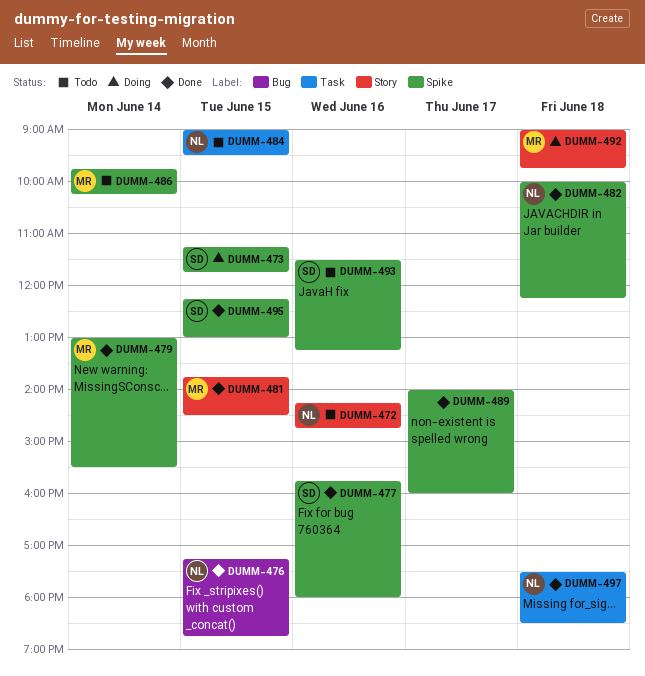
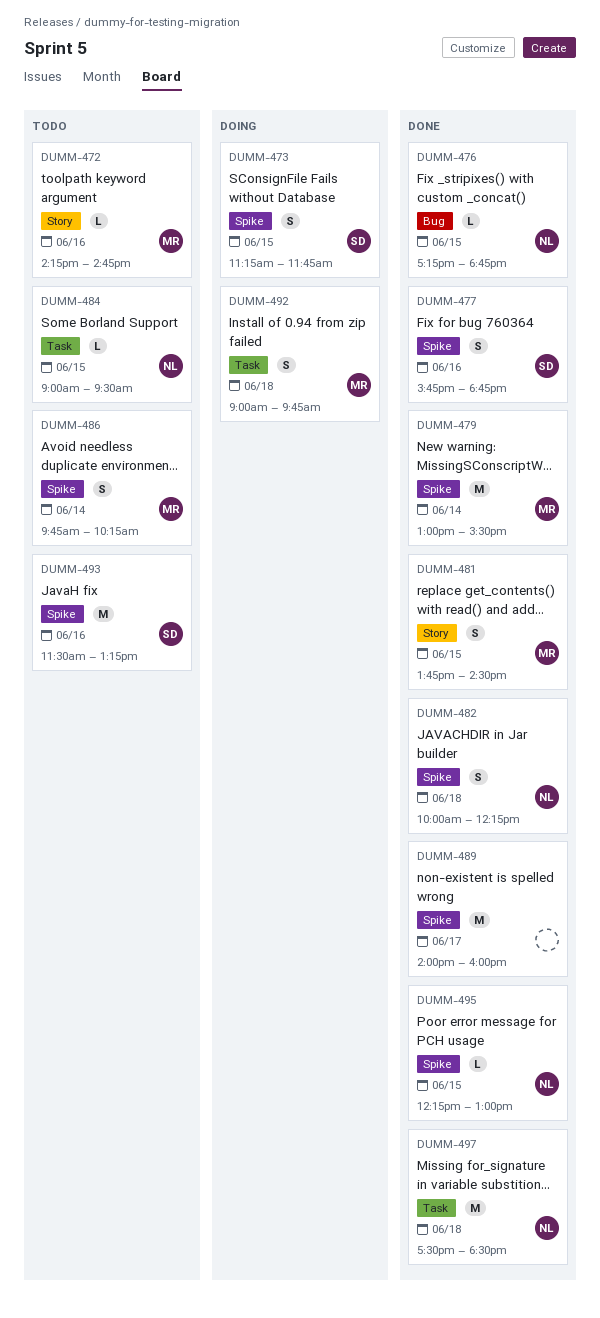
DUMM-472, owner: NL -> MR
DUMM-477, ends: 18:00 -> 18:45
DUMM-492, label: Story -> Task
DUMM-495, owner: SD -> NL

